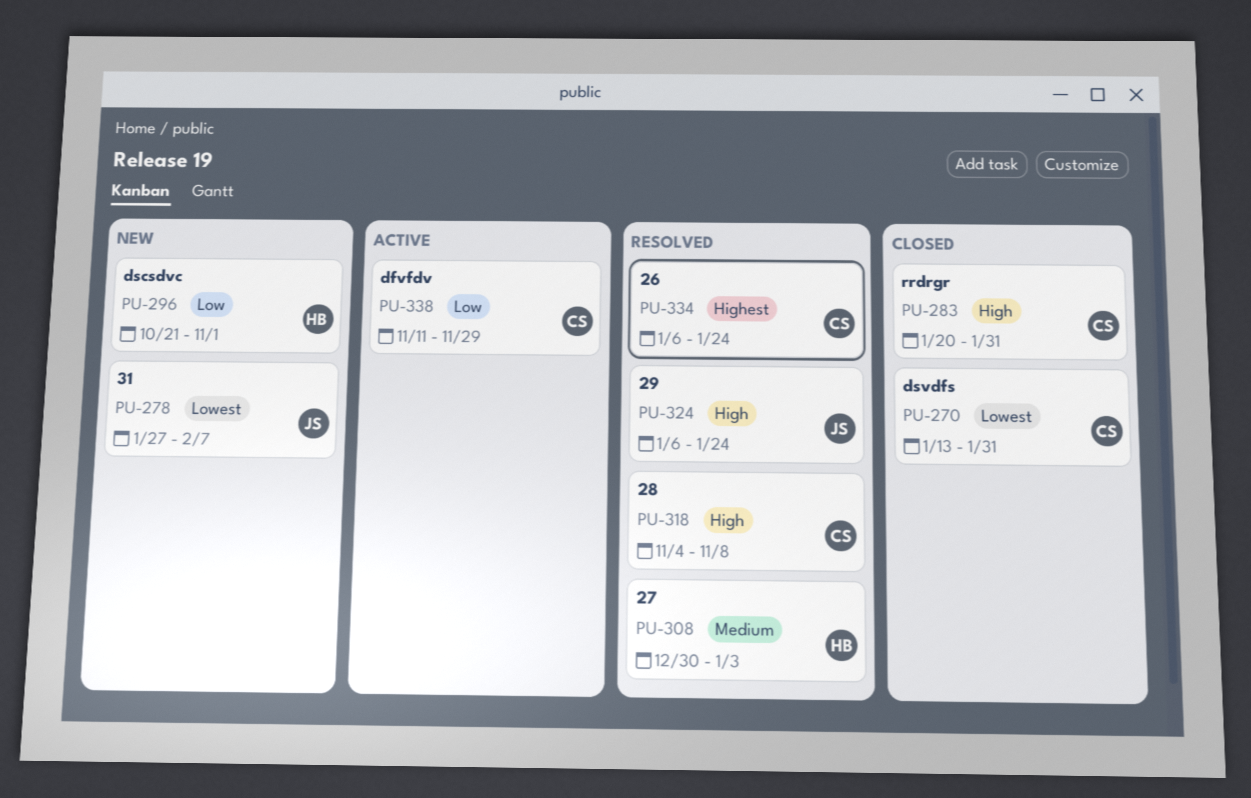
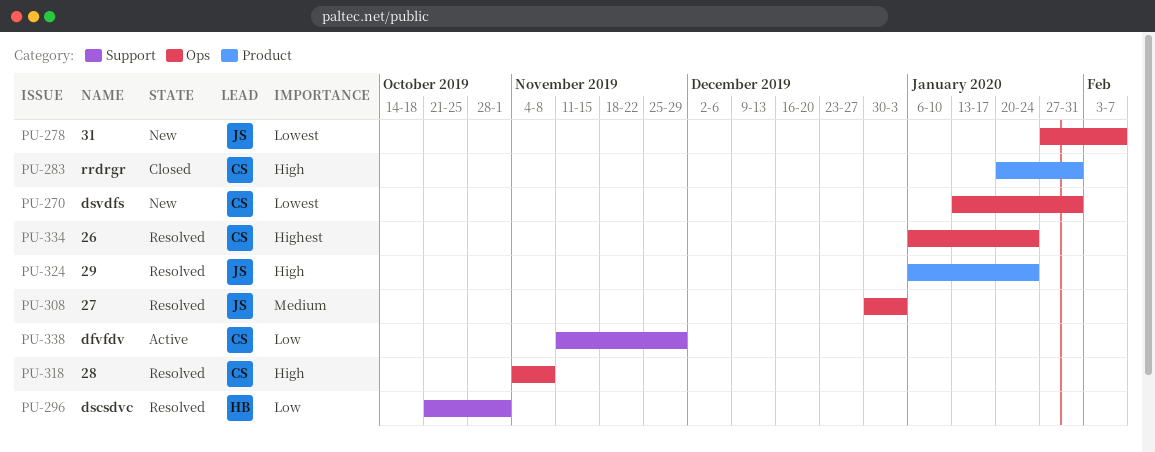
PU-270, status: Closed -> New
PU-296, status: New -> Resolved
PU-308, owner: HB -> JS

